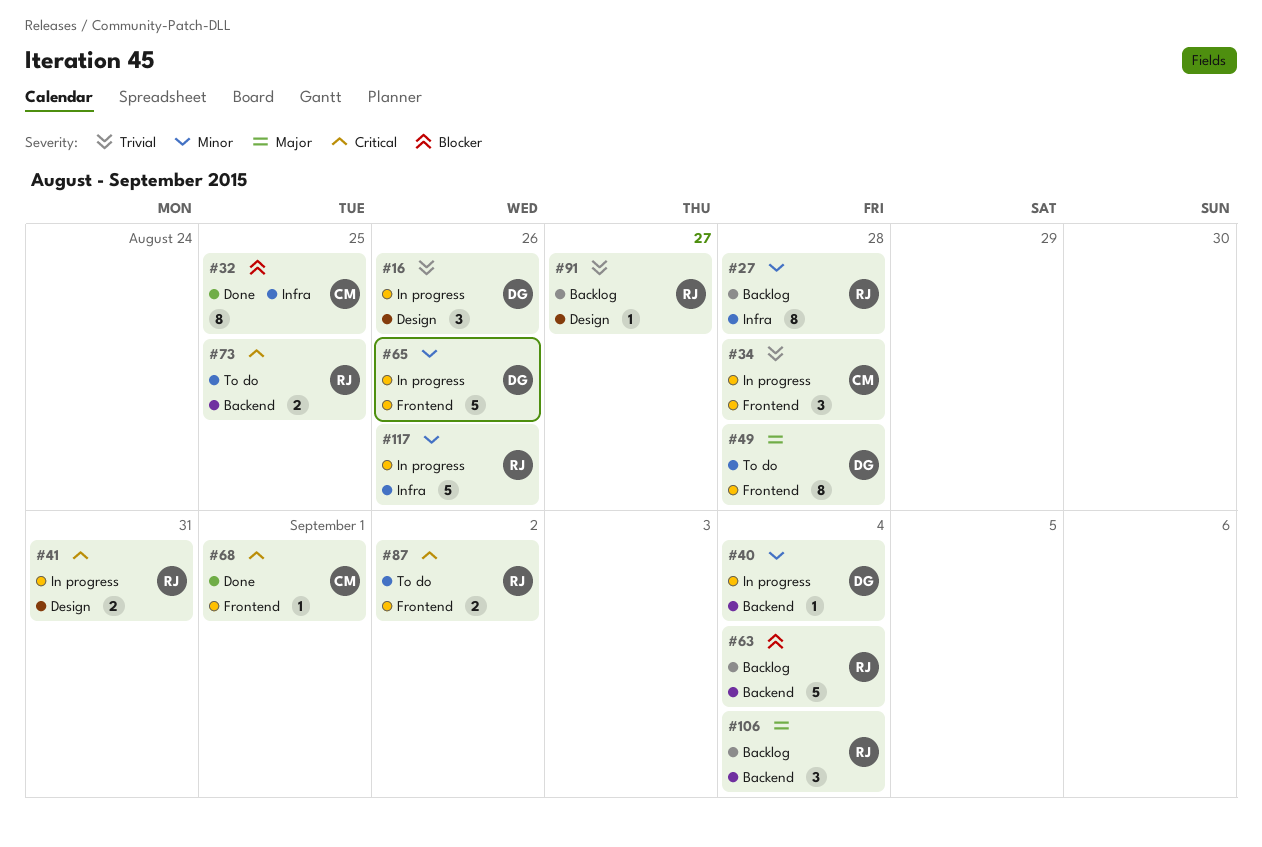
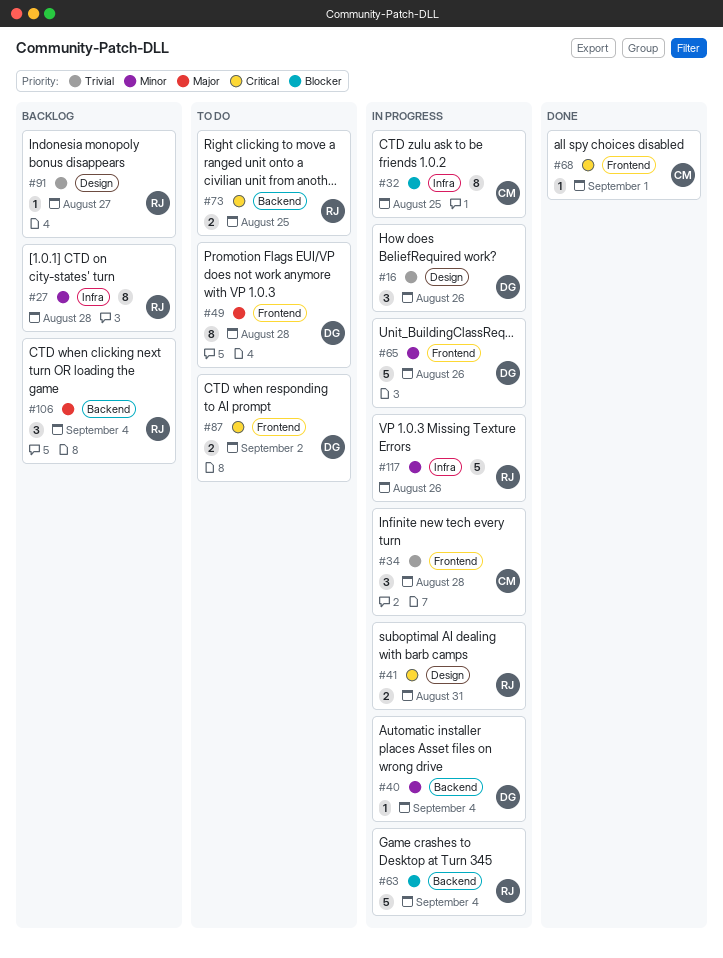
#32, status: Done -> In progress
#63, status: Backlog -> In progress
#87, owner: RJ -> DG

